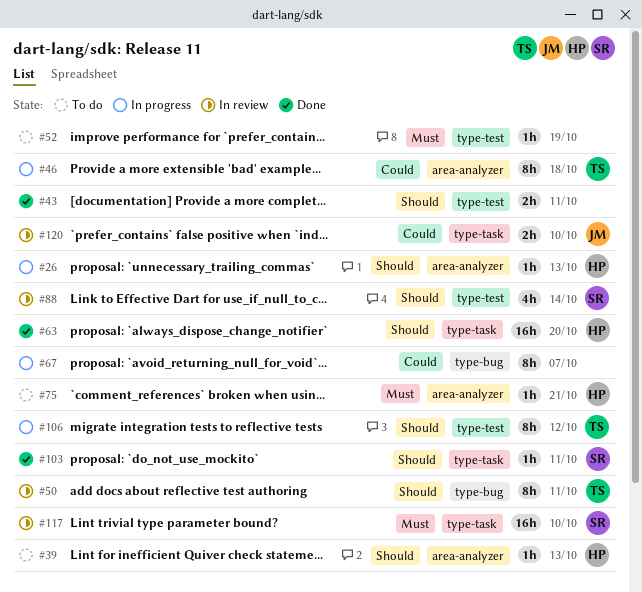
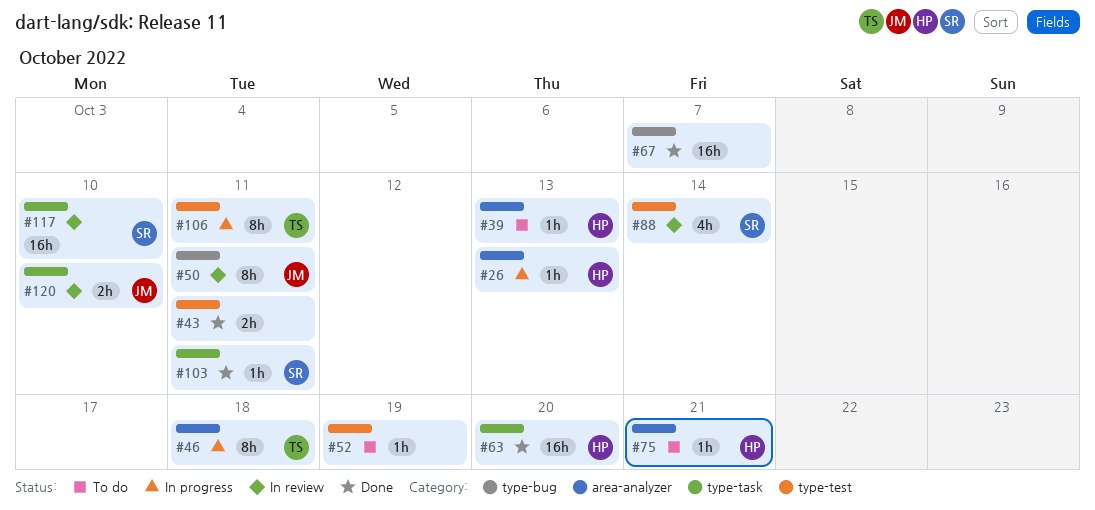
#50, owner: TS -> JM
#67, status: In progress -> Done
#67, estimate: 8h -> 16h
#106, due: Oct 12 -> Oct 11

